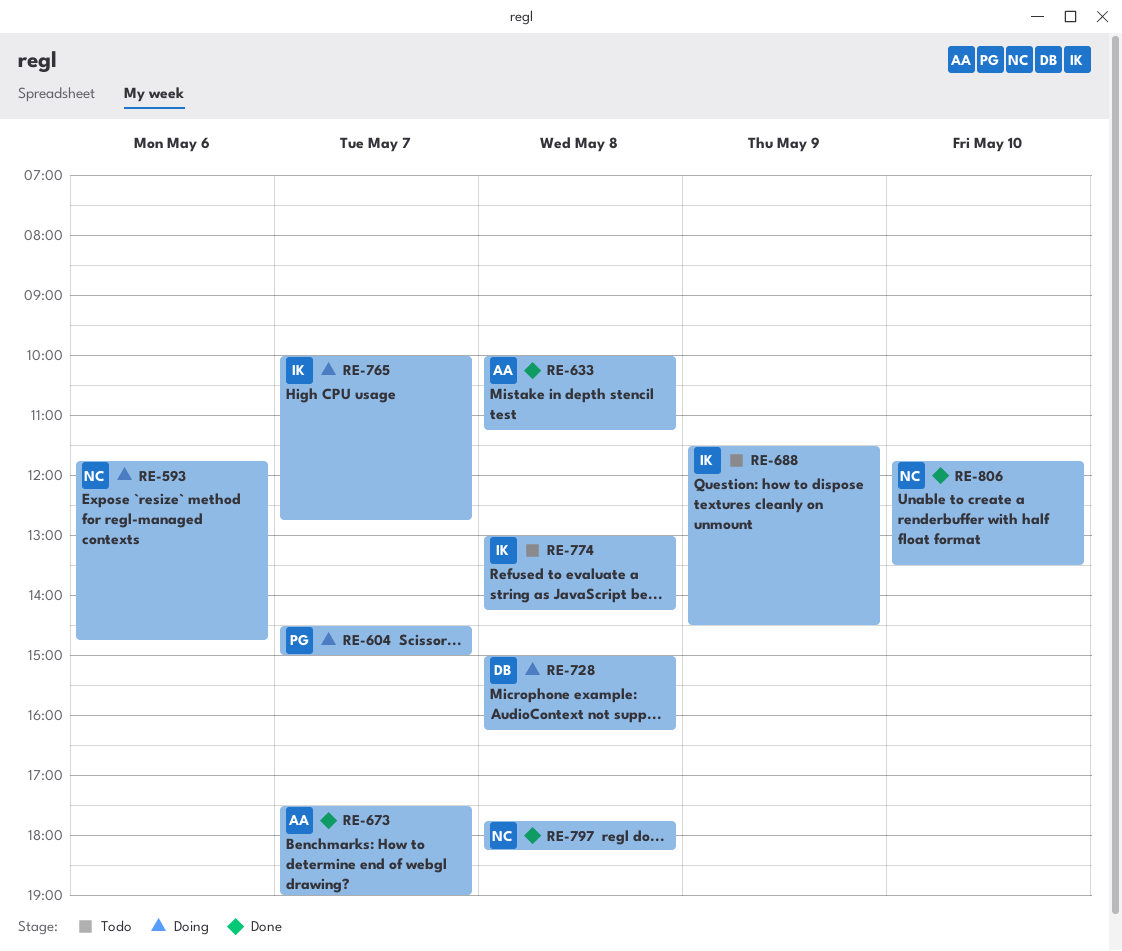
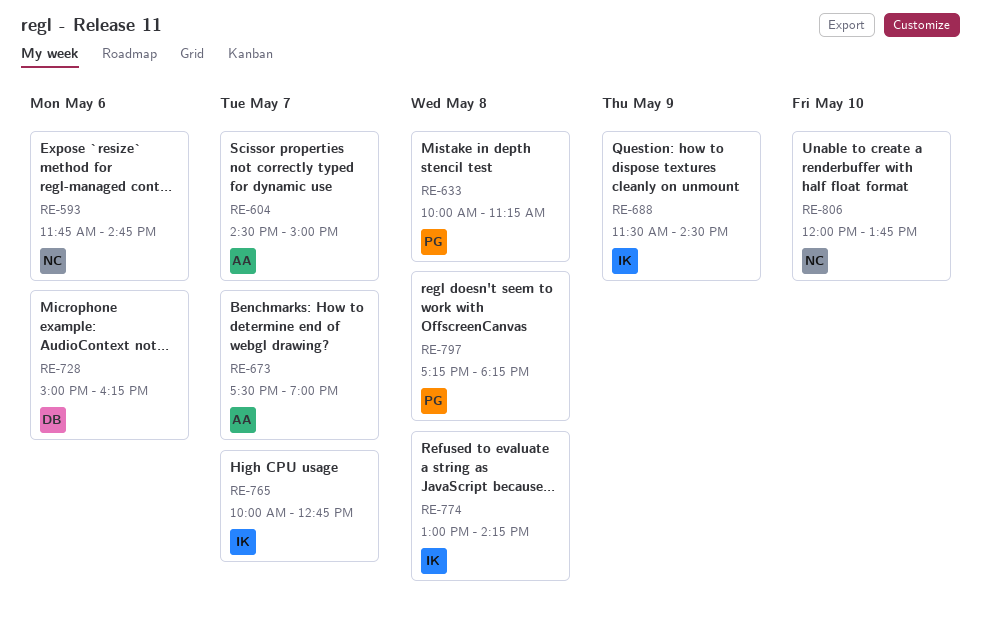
RE-604, owner: PG -> AA
RE-633, owner: AA -> PG
RE-728, day: May 8 -> May 6
RE-797, owner: NC -> PG
RE-797, begins: 17:45 -> 17:15
RE-806, begins: 11:45 -> 12:00
RE-806, ends: 13:30 -> 13:45

